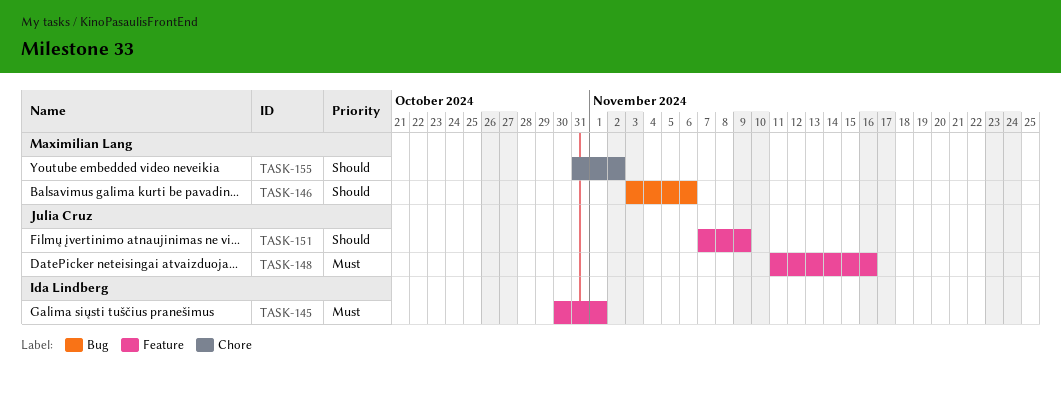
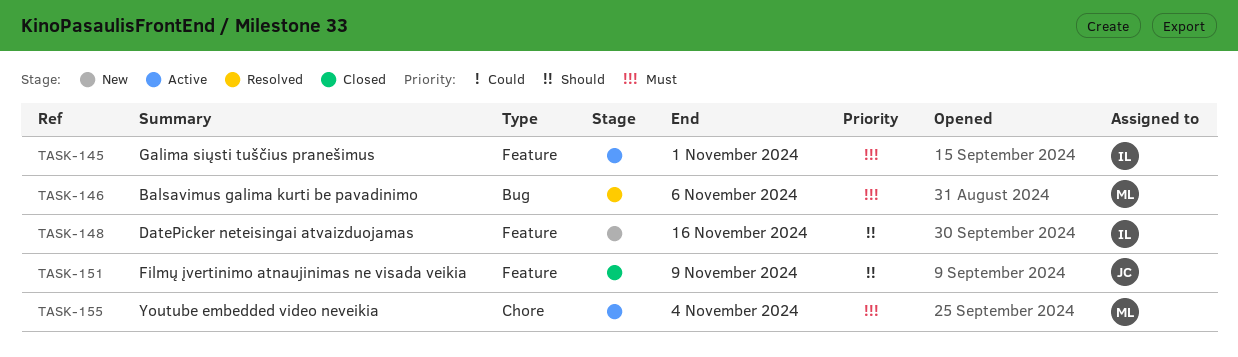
TASK-146, priority: Should -> Must
TASK-148, owner: Julia Cruz -> Ida Lindberg
TASK-148, priority: Must -> Should
TASK-155, priority: Should -> Must
TASK-155, due: Nov 2 -> Nov 4

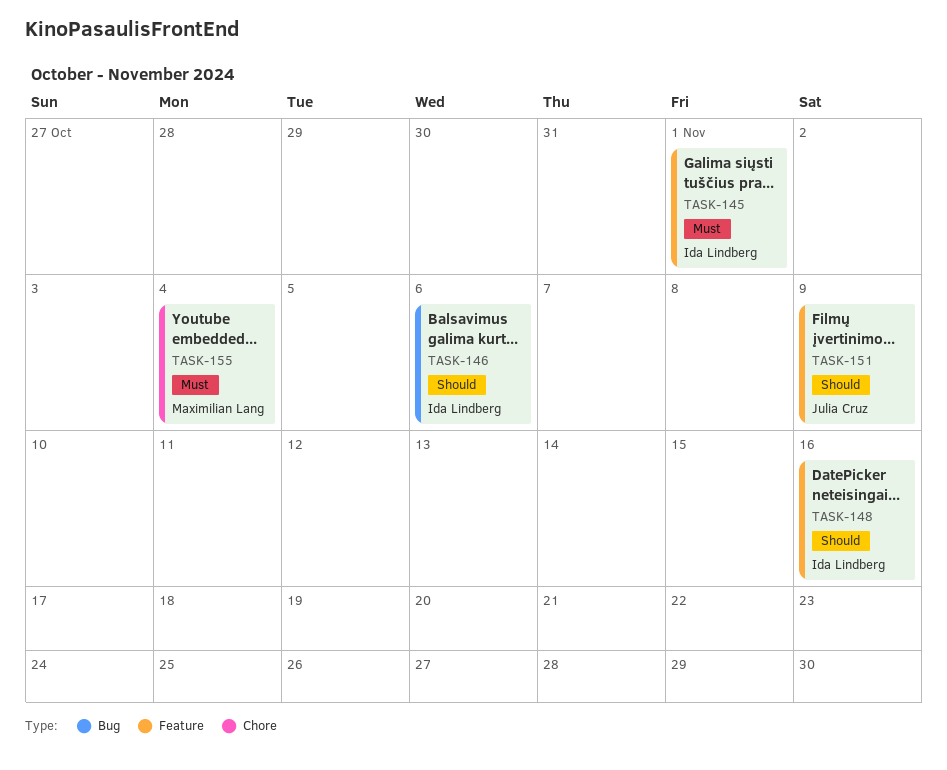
TASK-146, owner: Maximilian Lang -> Ida Lindberg
TASK-146, priority: Must -> Should

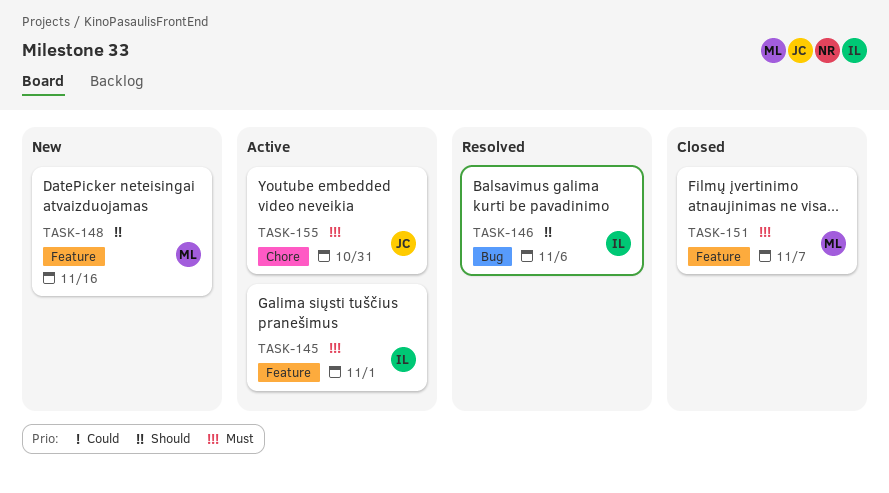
TASK-148, owner: Ida Lindberg -> Maximilian Lang
TASK-151, owner: Julia Cruz -> Maximilian Lang
TASK-151, priority: Should -> Must
TASK-151, due: Nov 9 -> Nov 7
TASK-155, owner: Maximilian Lang -> Julia Cruz
TASK-155, due: Nov 4 -> Oct 31

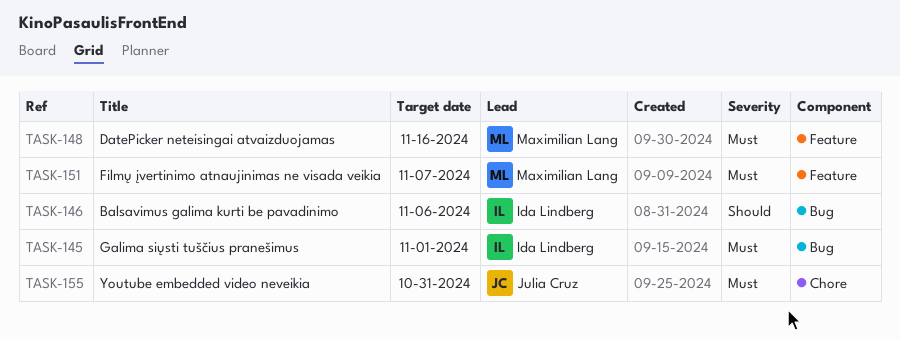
TASK-145, label: Feature -> Bug
TASK-148, priority: Should -> Must

